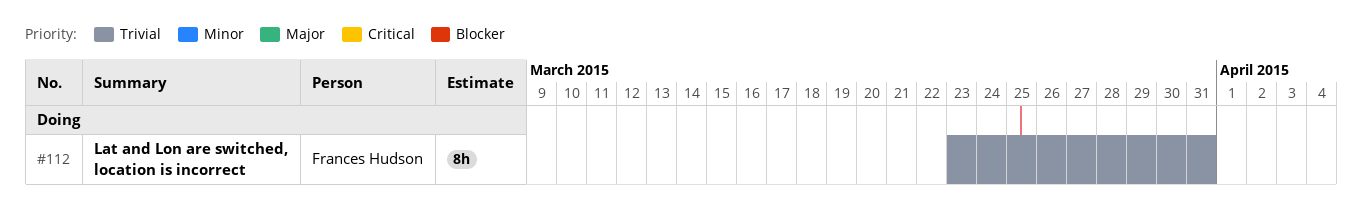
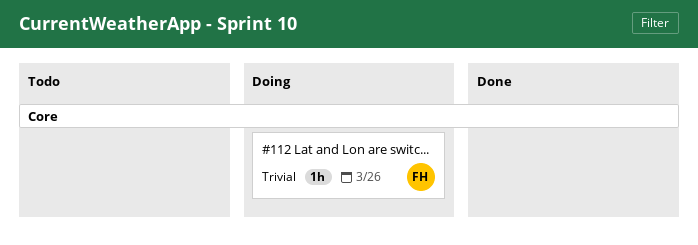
#112, estimate: 8h -> 1h
#112, due: Mar 31 -> Mar 26

